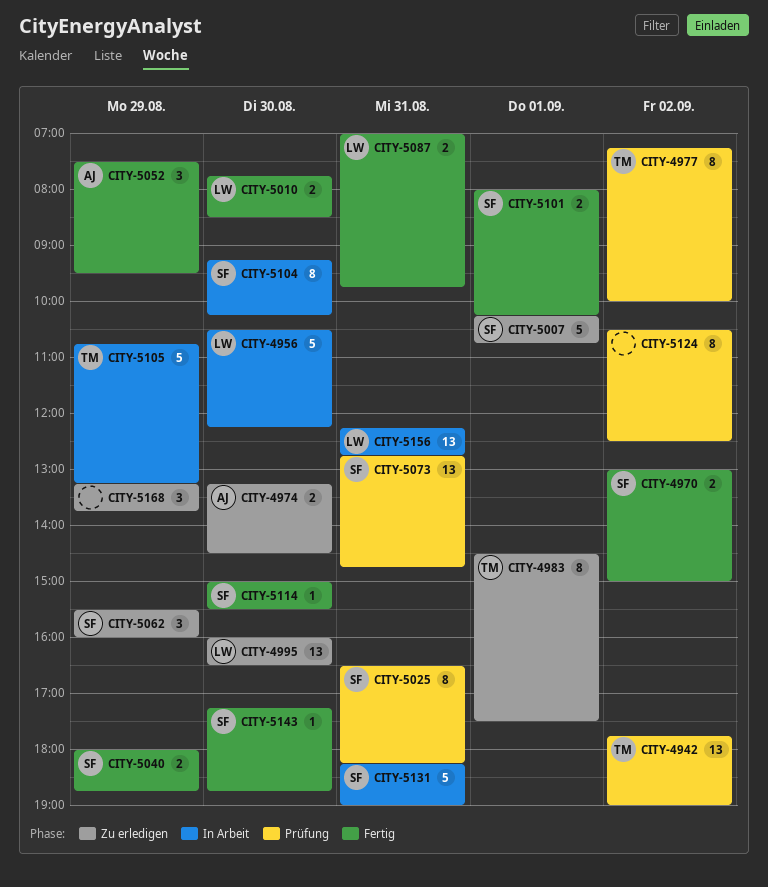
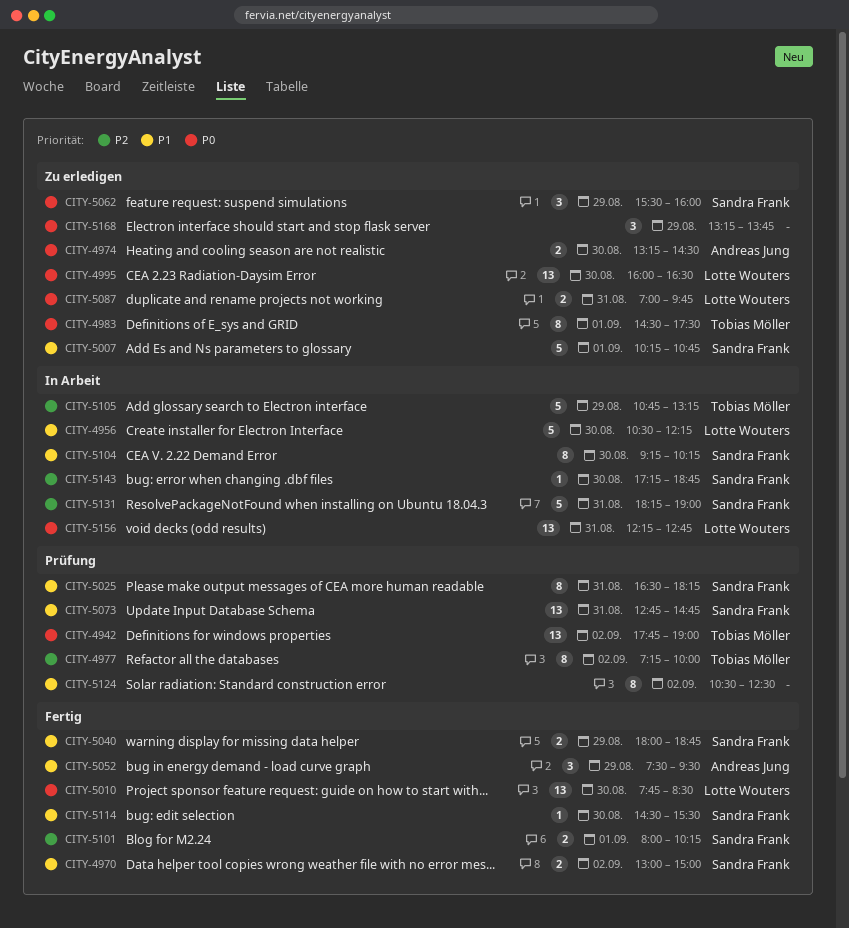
CITY-5010, estimate: 2 -> 13
CITY-5087, status: Fertig -> Zu erledigen
CITY-5114, begins: 15:00 -> 14:30
CITY-5143, status: Fertig -> In Arbeit

